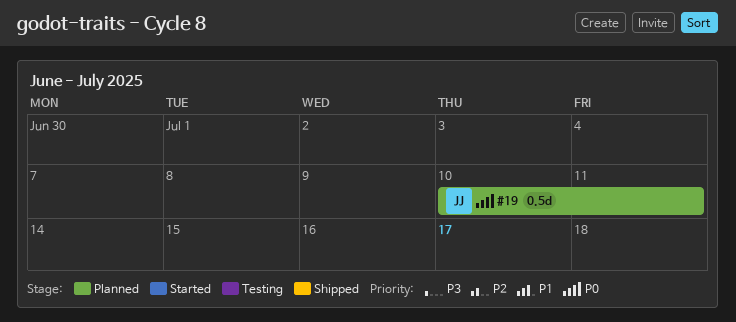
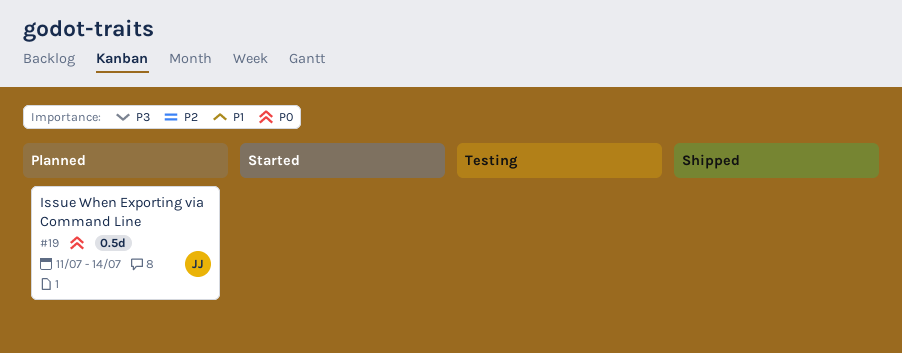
#19, start: Jul 10 -> Jul 11
#19, due: Jul 11 -> Jul 14

